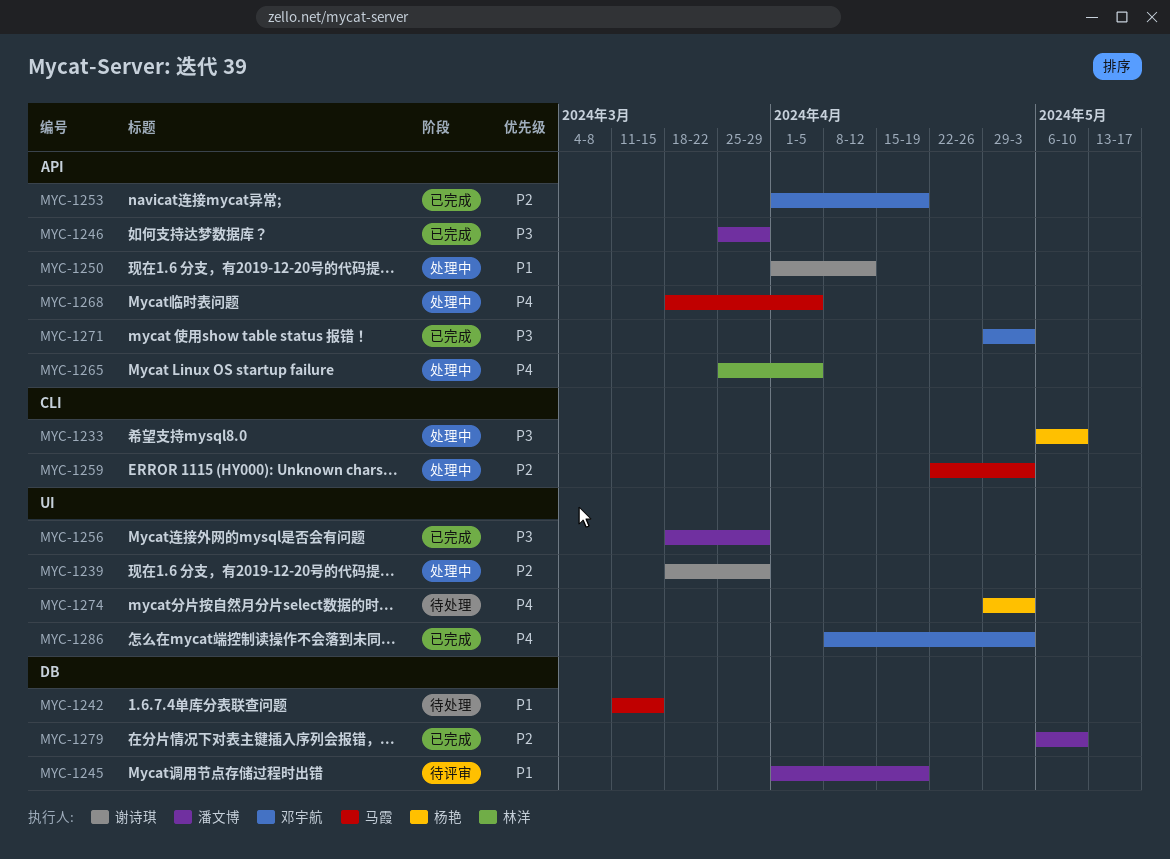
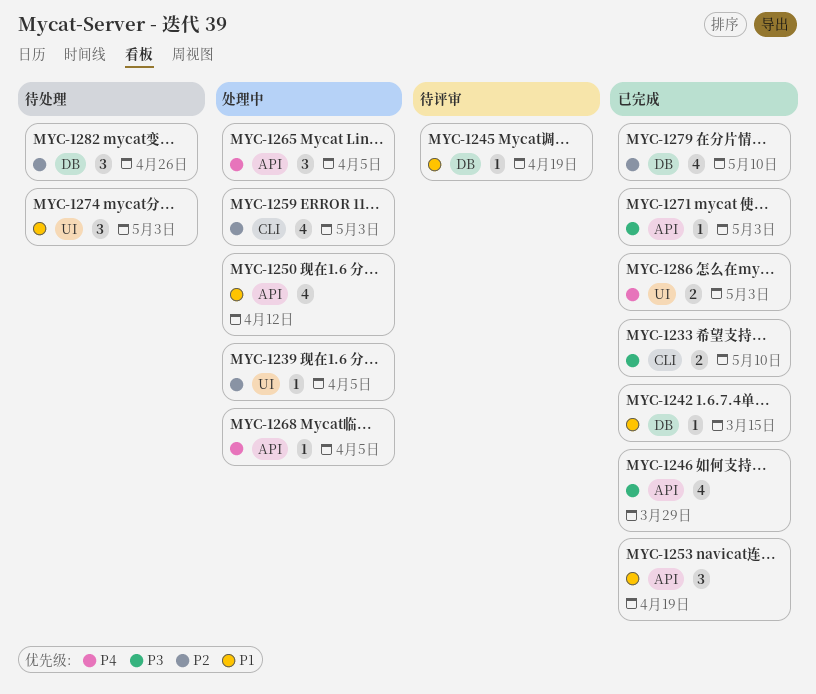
MYC-1233, status: 处理中 -> 已完成
MYC-1239, due: Mar 29 -> Apr 5
MYC-1242, status: 待处理 -> 已完成
MYC-1253, priority: P2 -> P1
MYC-1256: present -> none
MYC-1274, priority: P4 -> P1
MYC-1282: none -> present

